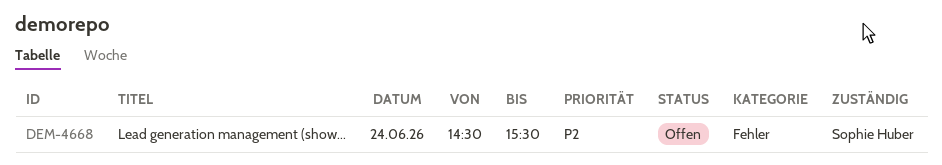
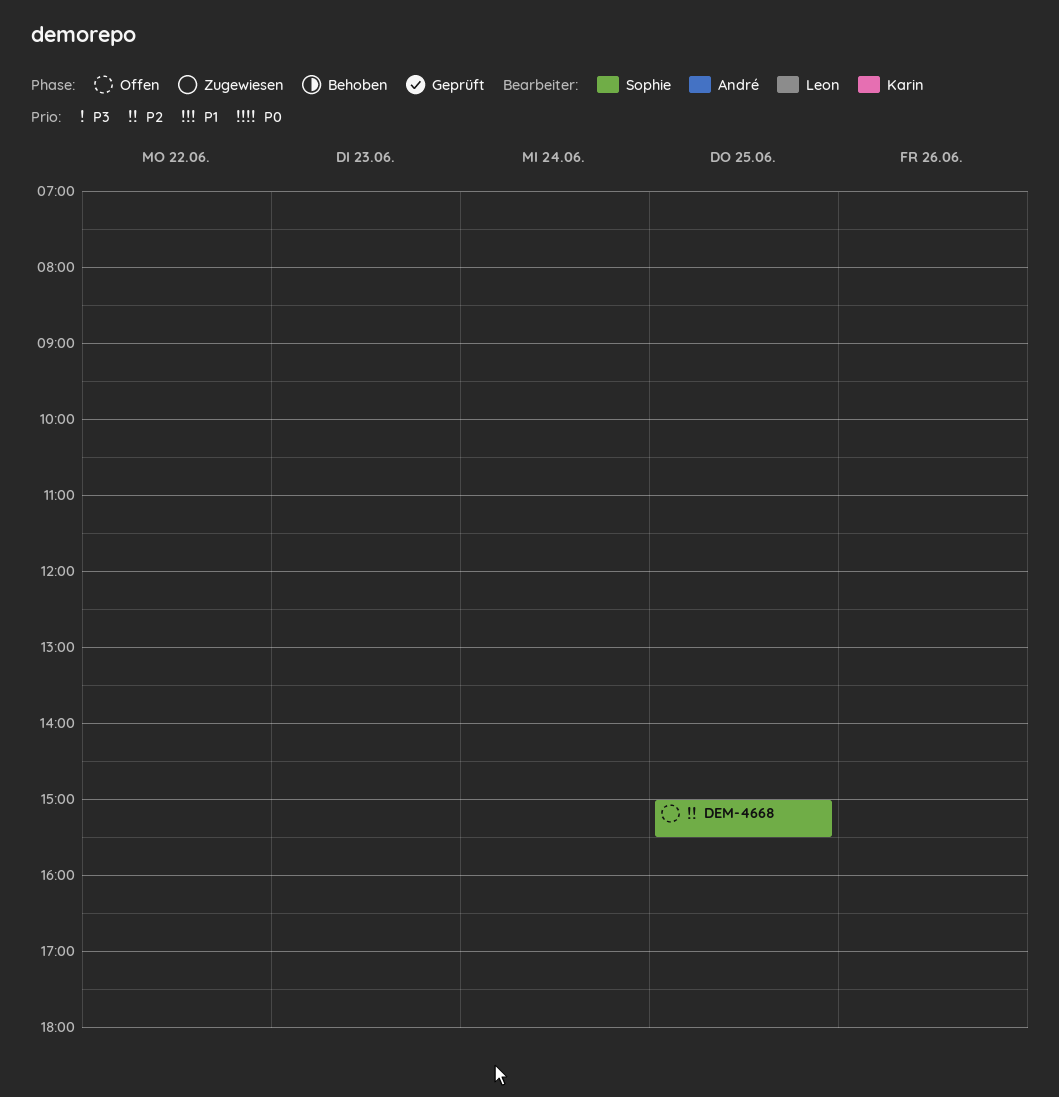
DEM-4668, day: Jun 24 -> Jun 25
DEM-4668, begins: 14:30 -> 15:00

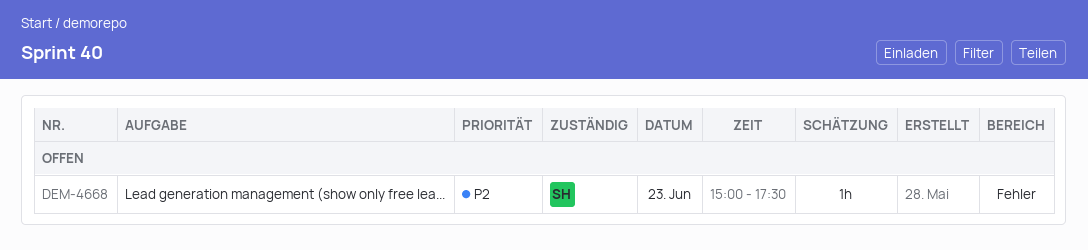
DEM-4668, day: Jun 25 -> Jun 23
DEM-4668, ends: 15:30 -> 17:30

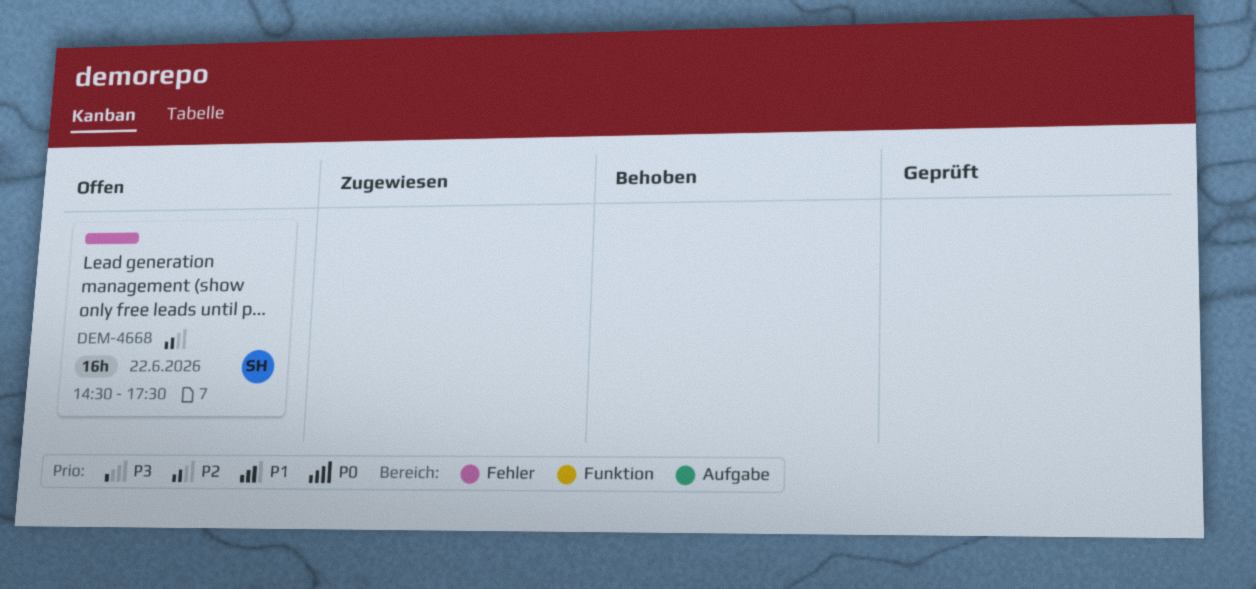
DEM-4668, estimate: 1h -> 16h
DEM-4668, day: Jun 23 -> Jun 22
DEM-4668, begins: 15:00 -> 14:30

